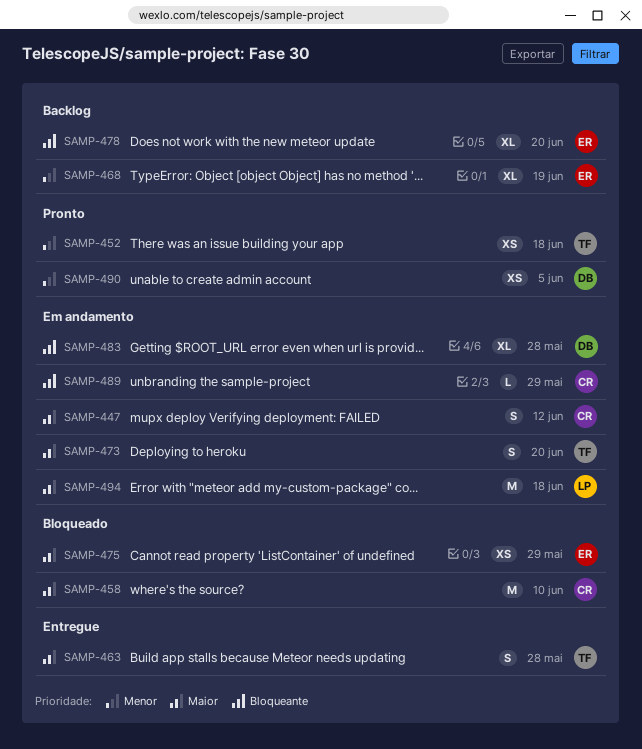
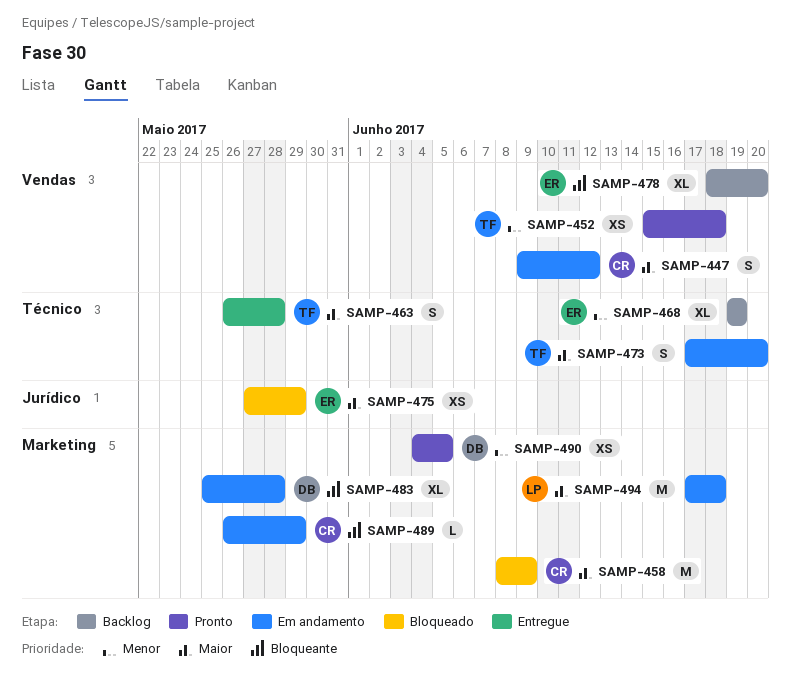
SAMP-458, due: Jun 10 -> Jun 9

